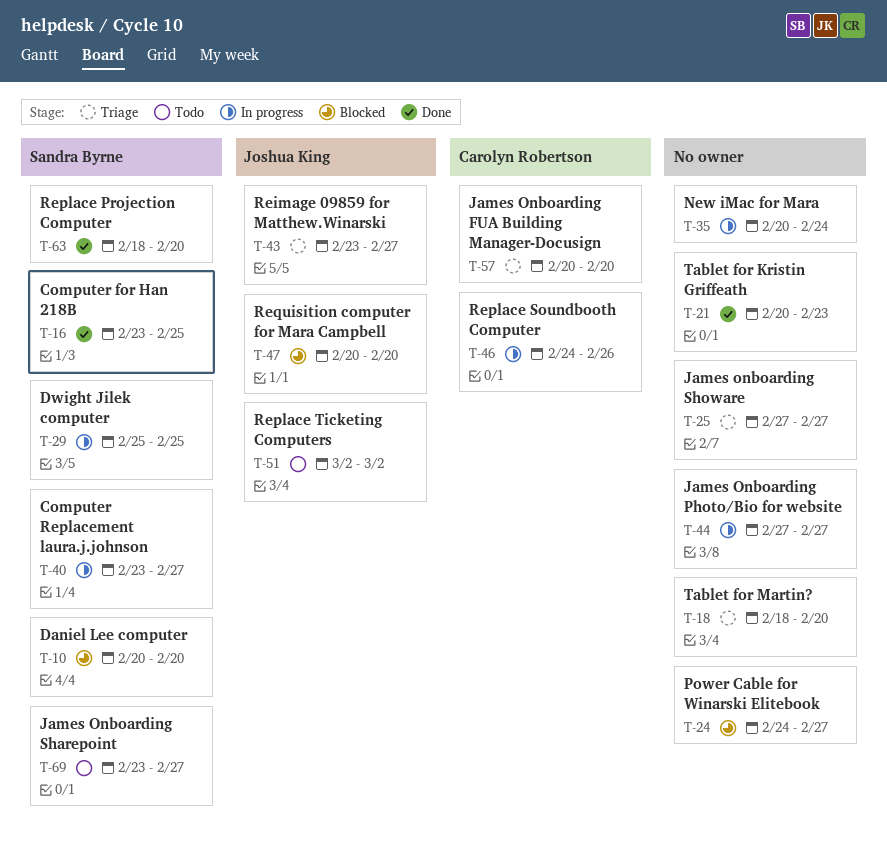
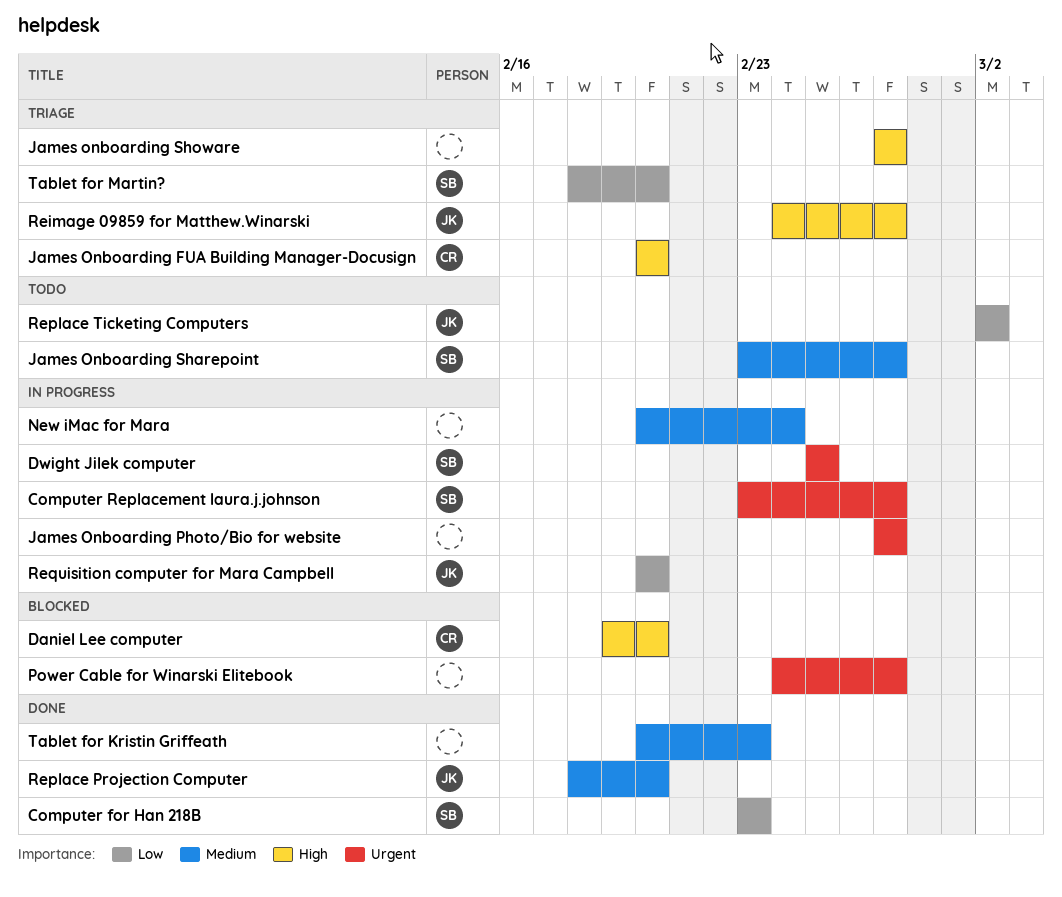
Computer for Han 218B, due: Feb 25 -> Feb 23
Daniel Lee computer, owner: Sandra Byrne -> Carolyn Robertson
Daniel Lee computer, start: Feb 20 -> Feb 19
Reimage 09859 for Matthew.Winarski, start: Feb 23 -> Feb 24
Replace Projection Computer, owner: Sandra Byrne -> Joshua King
Replace Soundbooth Computer: present -> none
Requisition computer for Mara Campbell, status: Blocked -> In progress
Tablet for Martin?, owner: none -> Sandra Byrne

